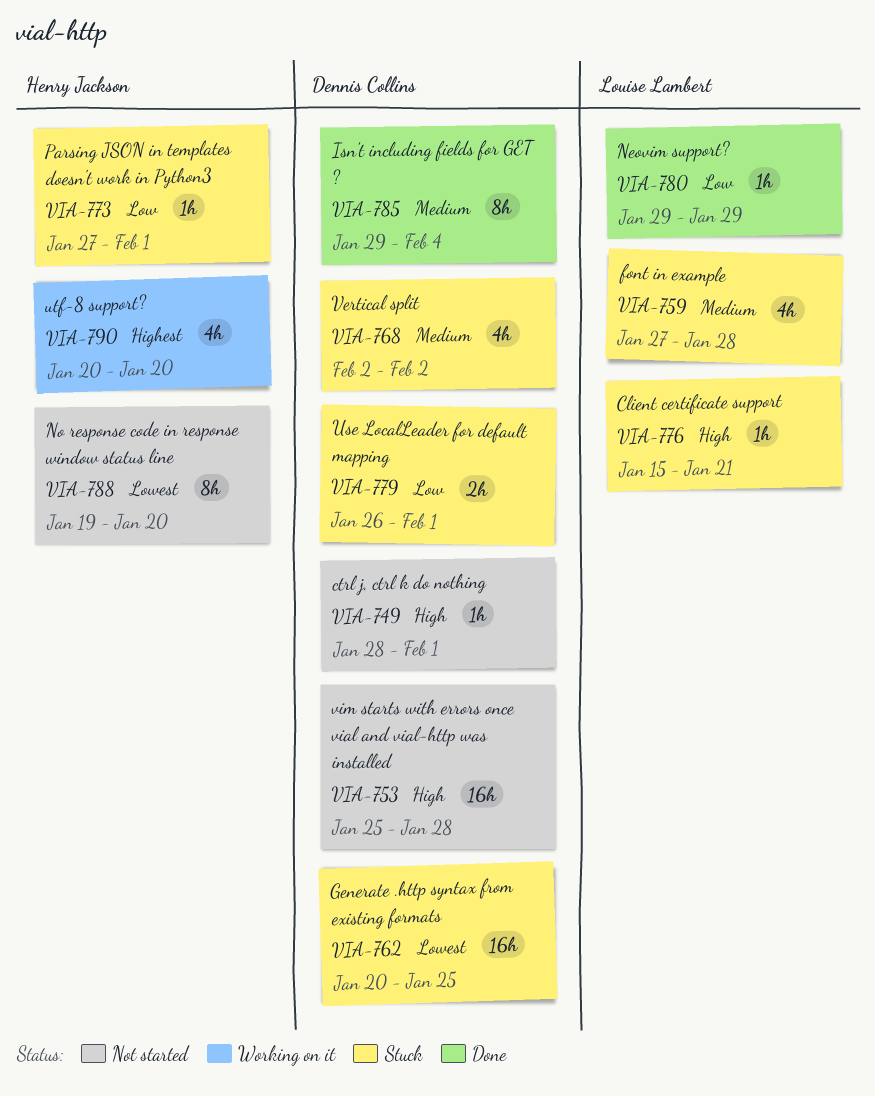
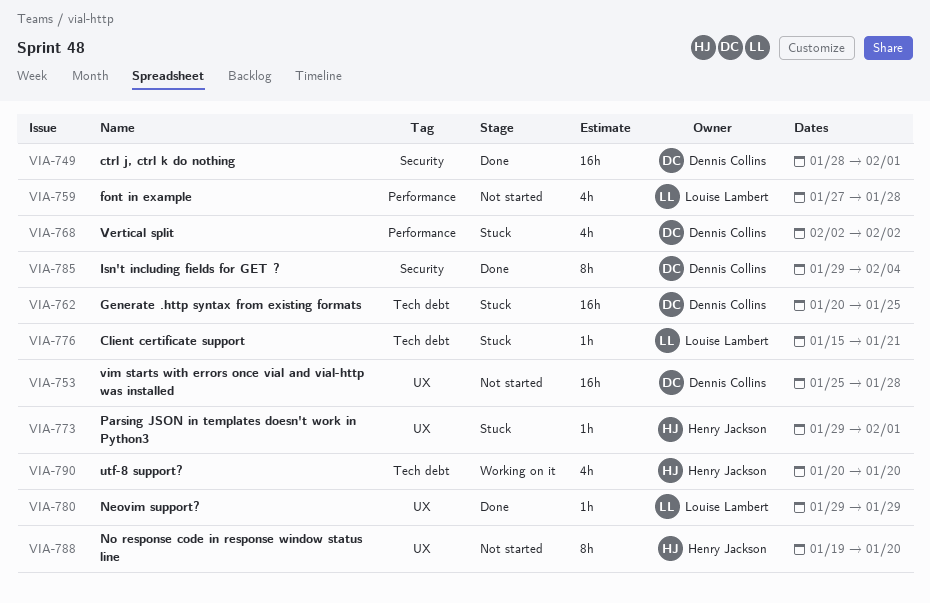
VIA-749, status: Not started -> Done
VIA-749, estimate: 1h -> 16h
VIA-759, status: Stuck -> Not started
VIA-773, start: Jan 27 -> Jan 29
VIA-779: present -> none

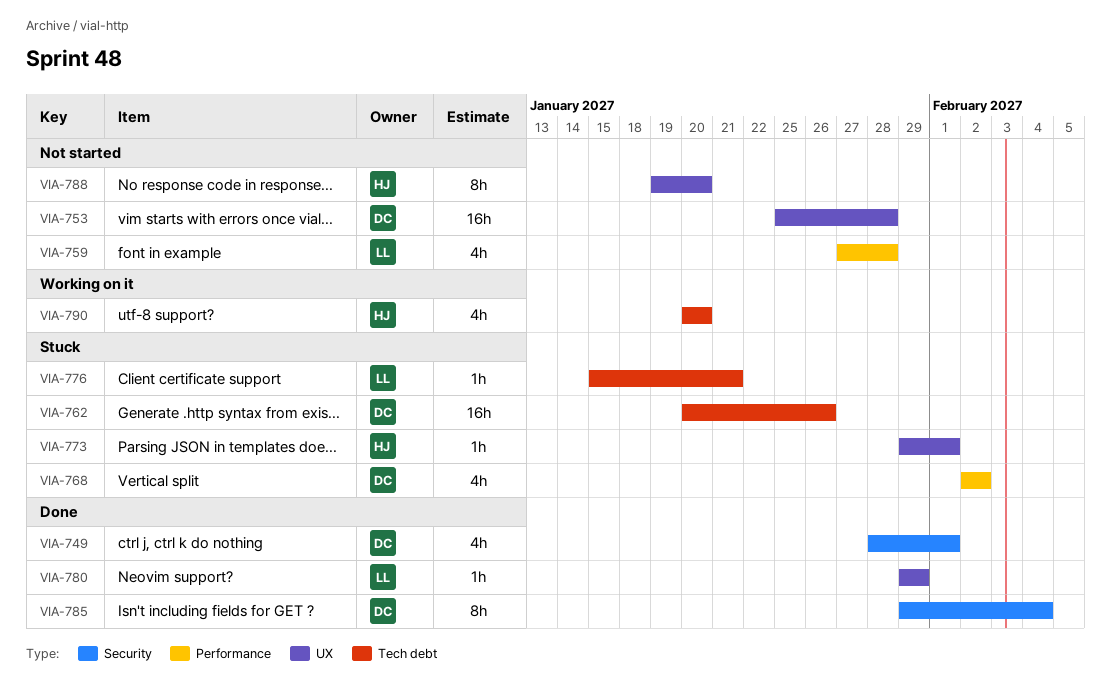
VIA-749, estimate: 16h -> 4h
VIA-762, due: Jan 25 -> Jan 26

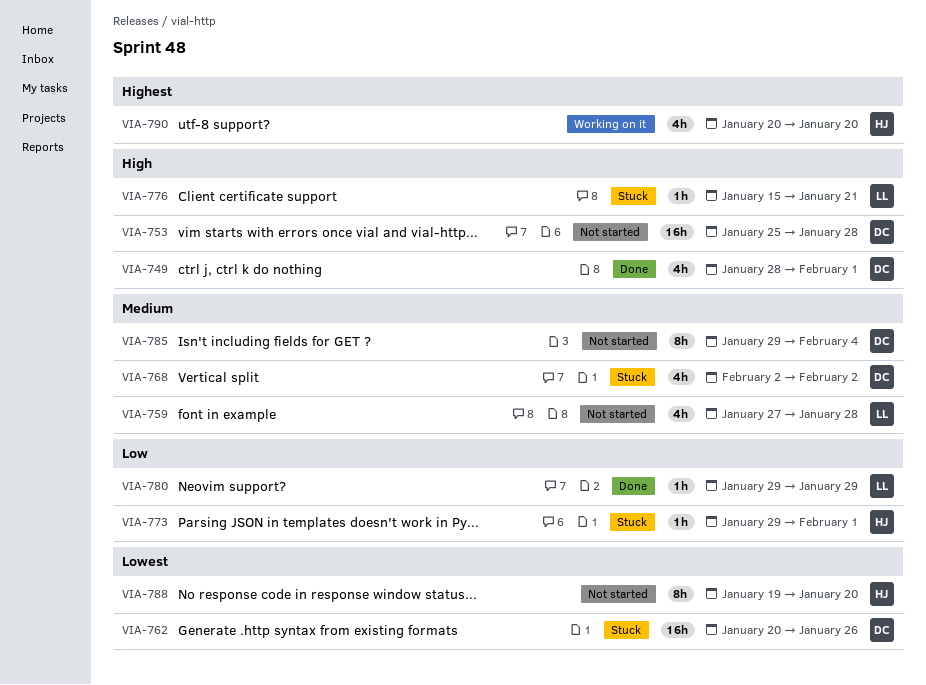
VIA-785, status: Done -> Not started

